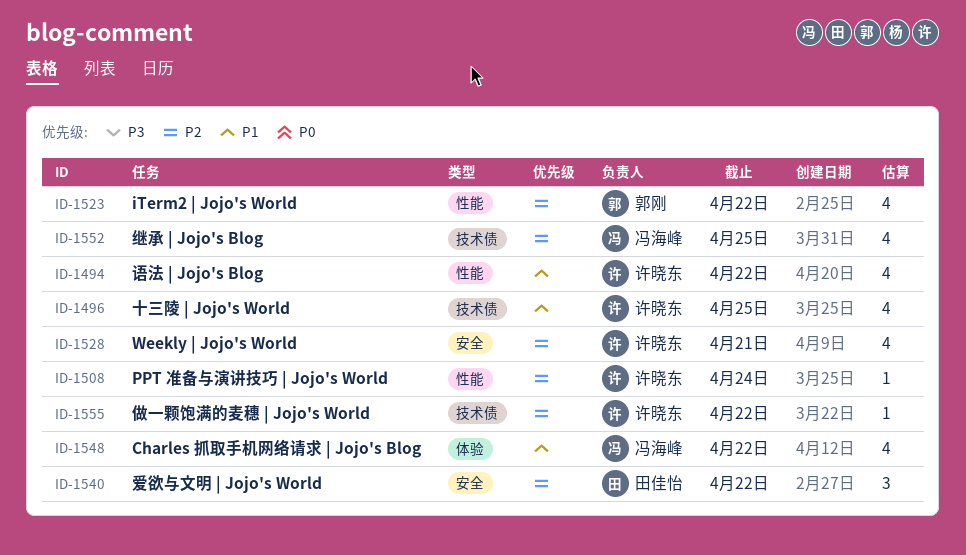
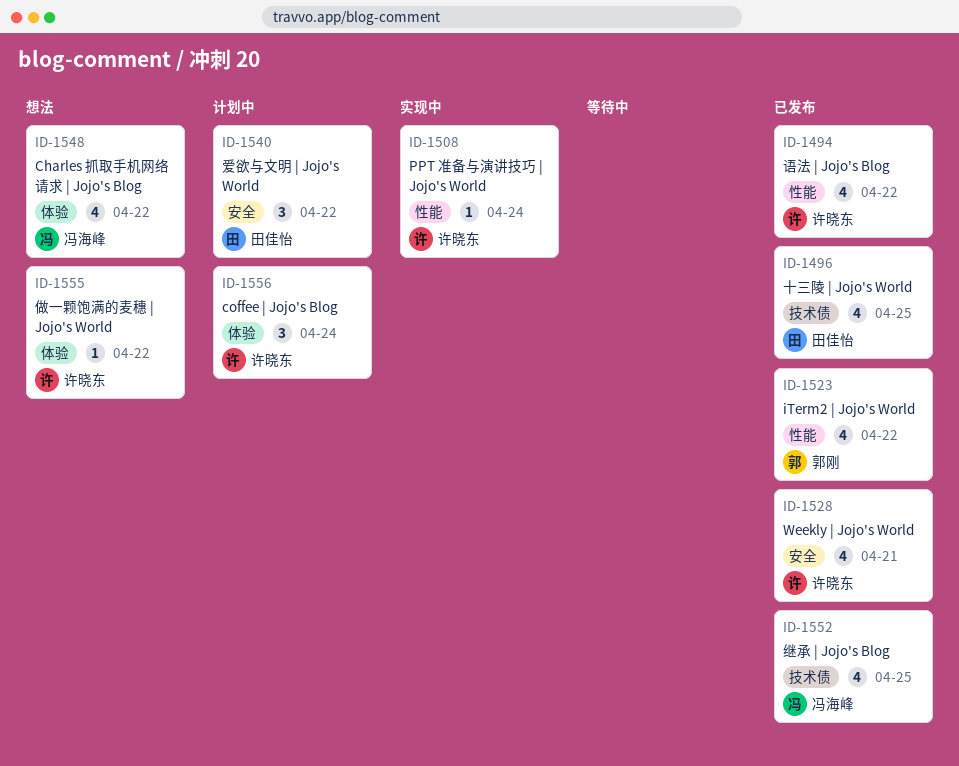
ID-1496, owner: 许晓东 -> 田佳怡
ID-1555, label: 技术债 -> 体验
ID-1556: none -> present

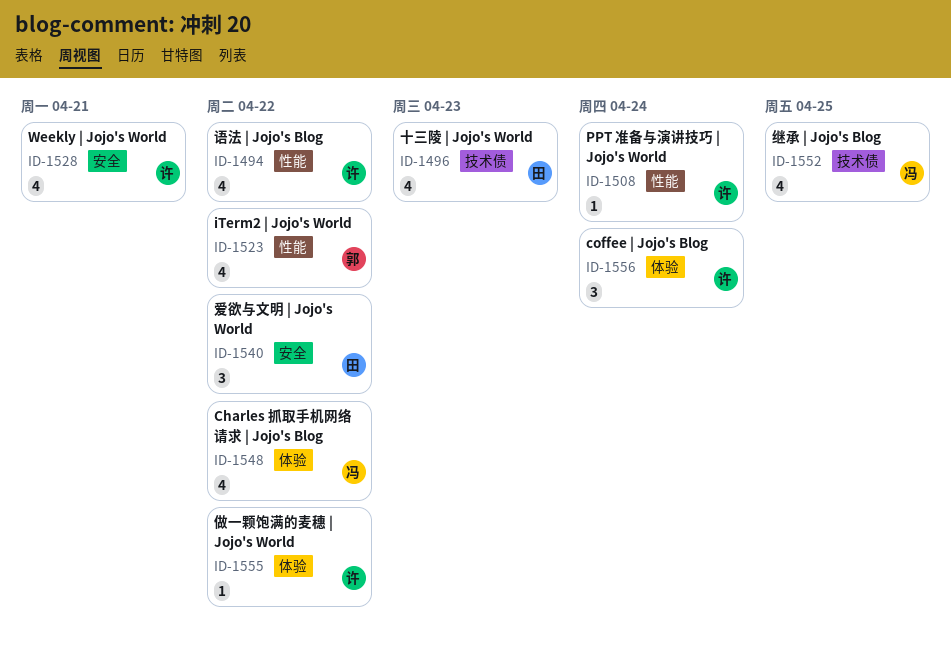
ID-1496, due: Apr 25 -> Apr 23

